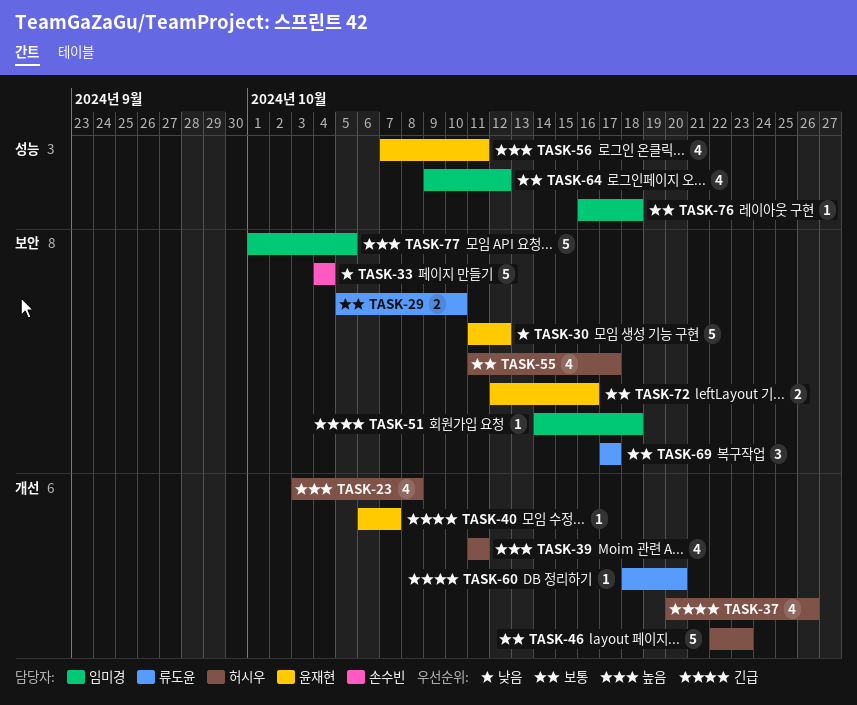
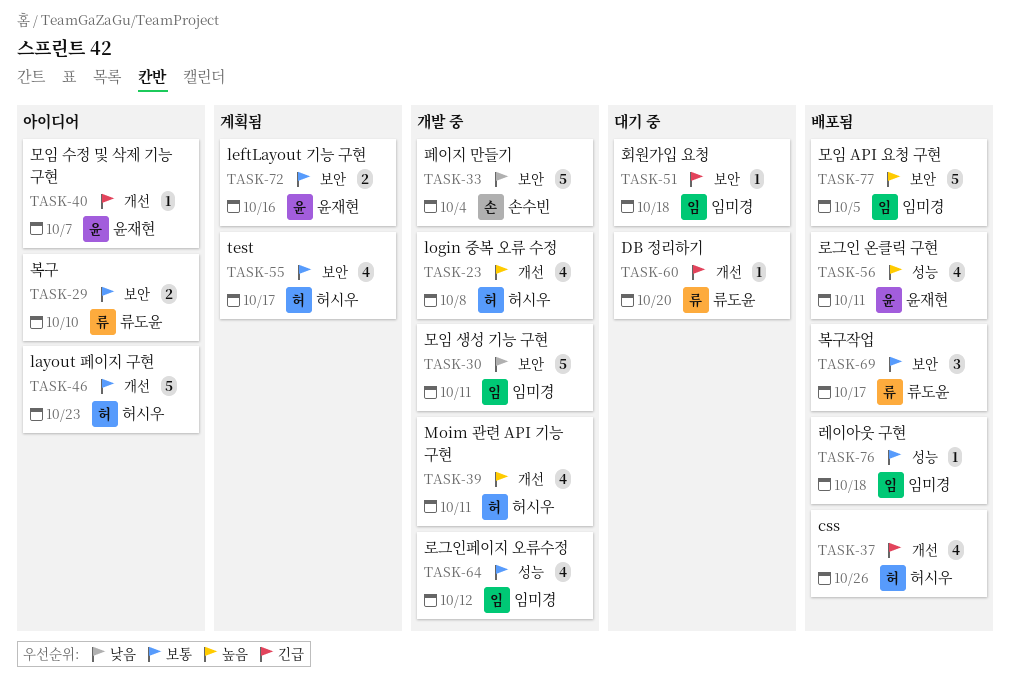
TASK-30, owner: 윤재현 -> 임미경
TASK-30, due: Oct 12 -> Oct 11

